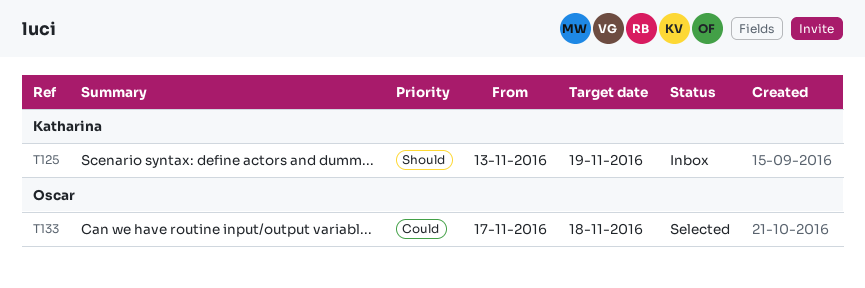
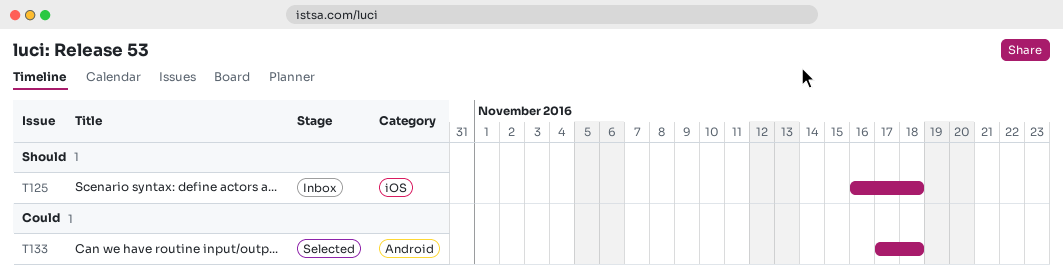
T125, start: Nov 13 -> Nov 16
T125, due: Nov 19 -> Nov 18

